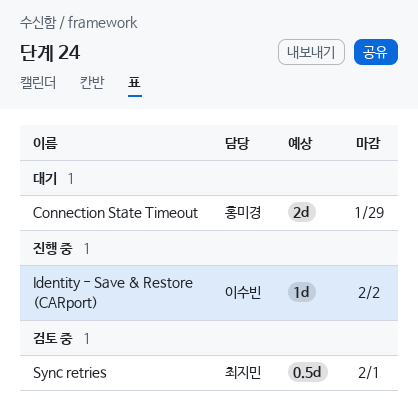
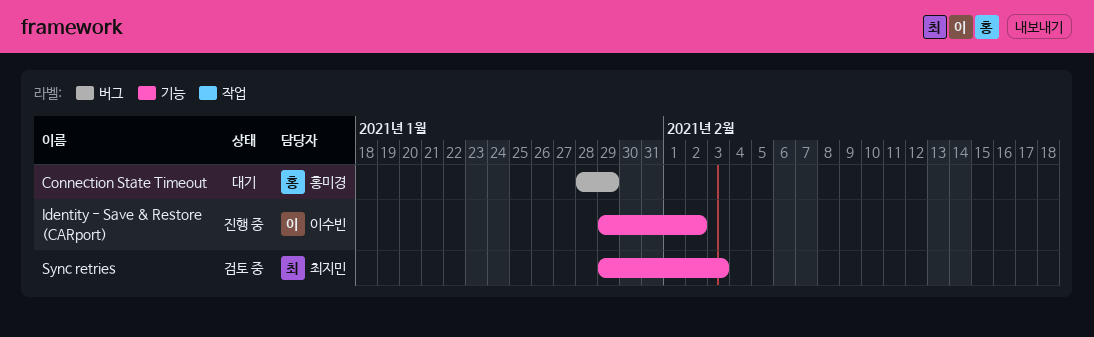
Sync retries, due: Feb 1 -> Feb 3

